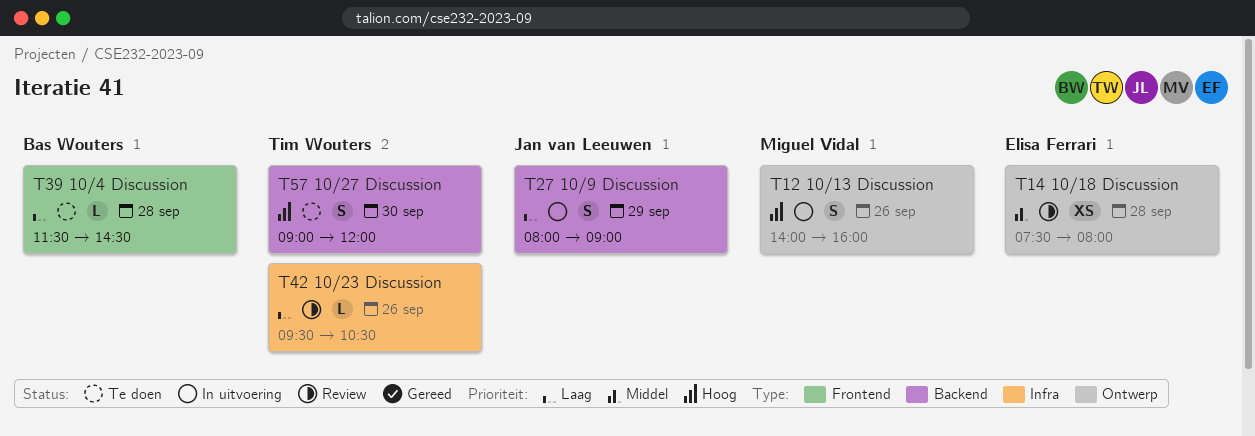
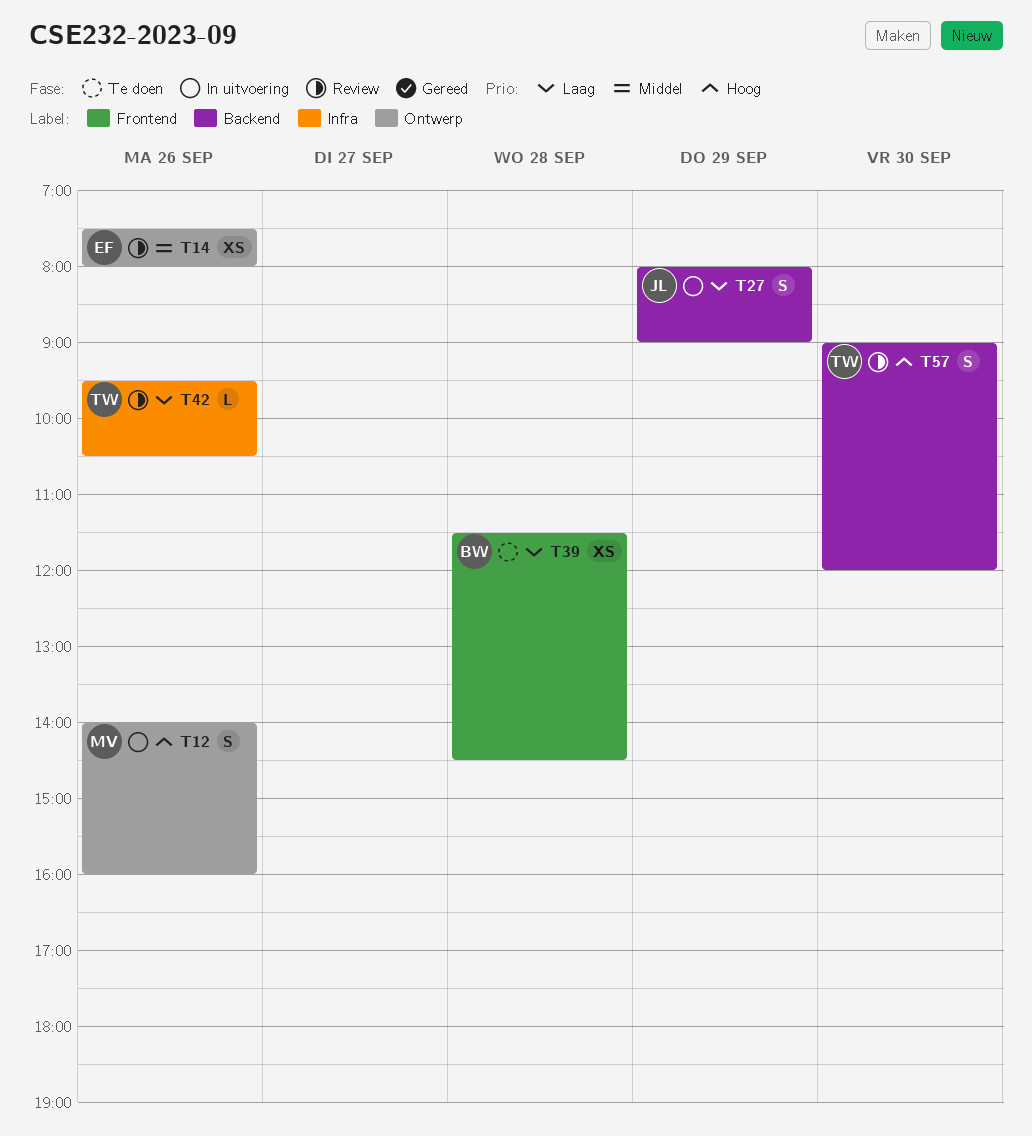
T14, day: Sep 28 -> Sep 26
T39, estimate: L -> XS
T57, status: Te doen -> Review

